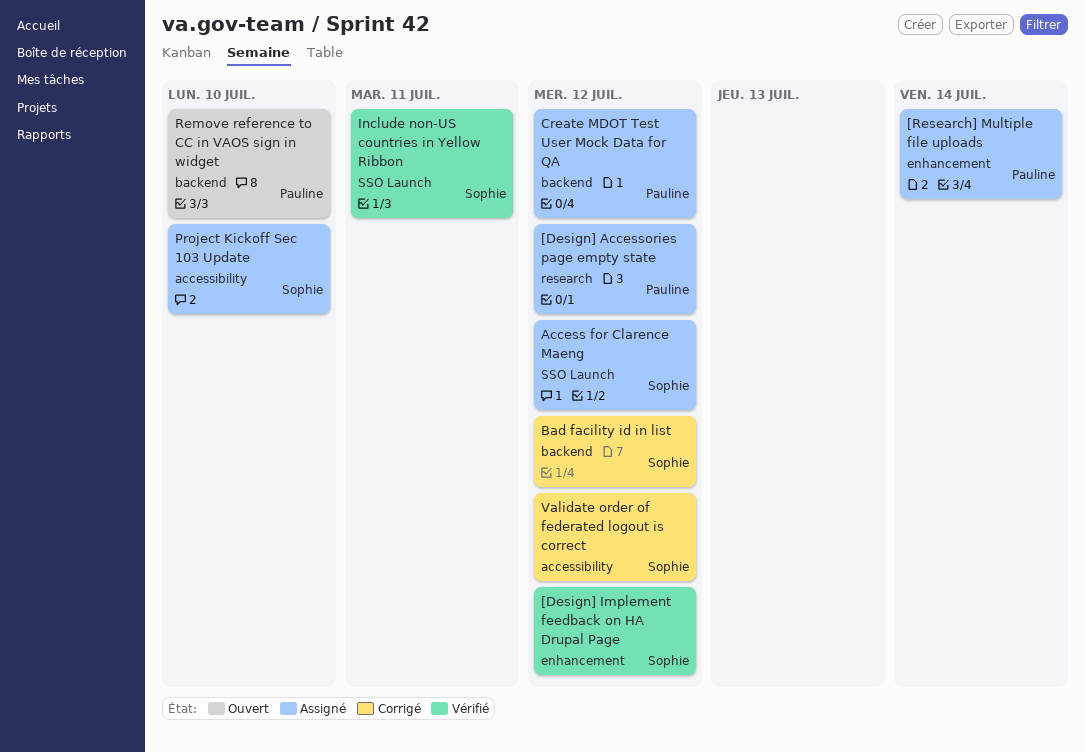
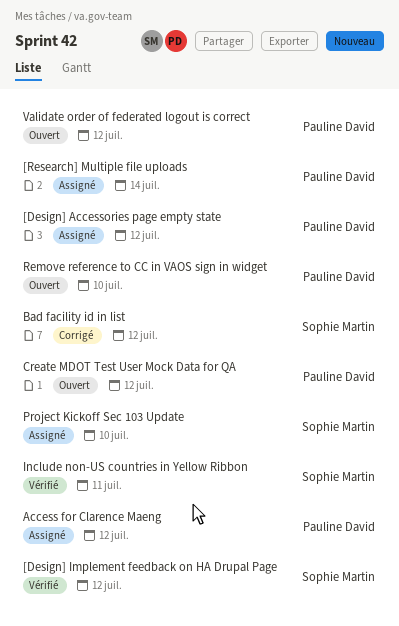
Access for Clarence Maeng, owner: Sophie Martin -> Pauline David
Create MDOT Test User Mock Data for QA, status: Assigné -> Ouvert
Validate order of federated logout is correct, status: Corrigé -> Ouvert
Validate order of federated logout is correct, owner: Sophie Martin -> Pauline David

